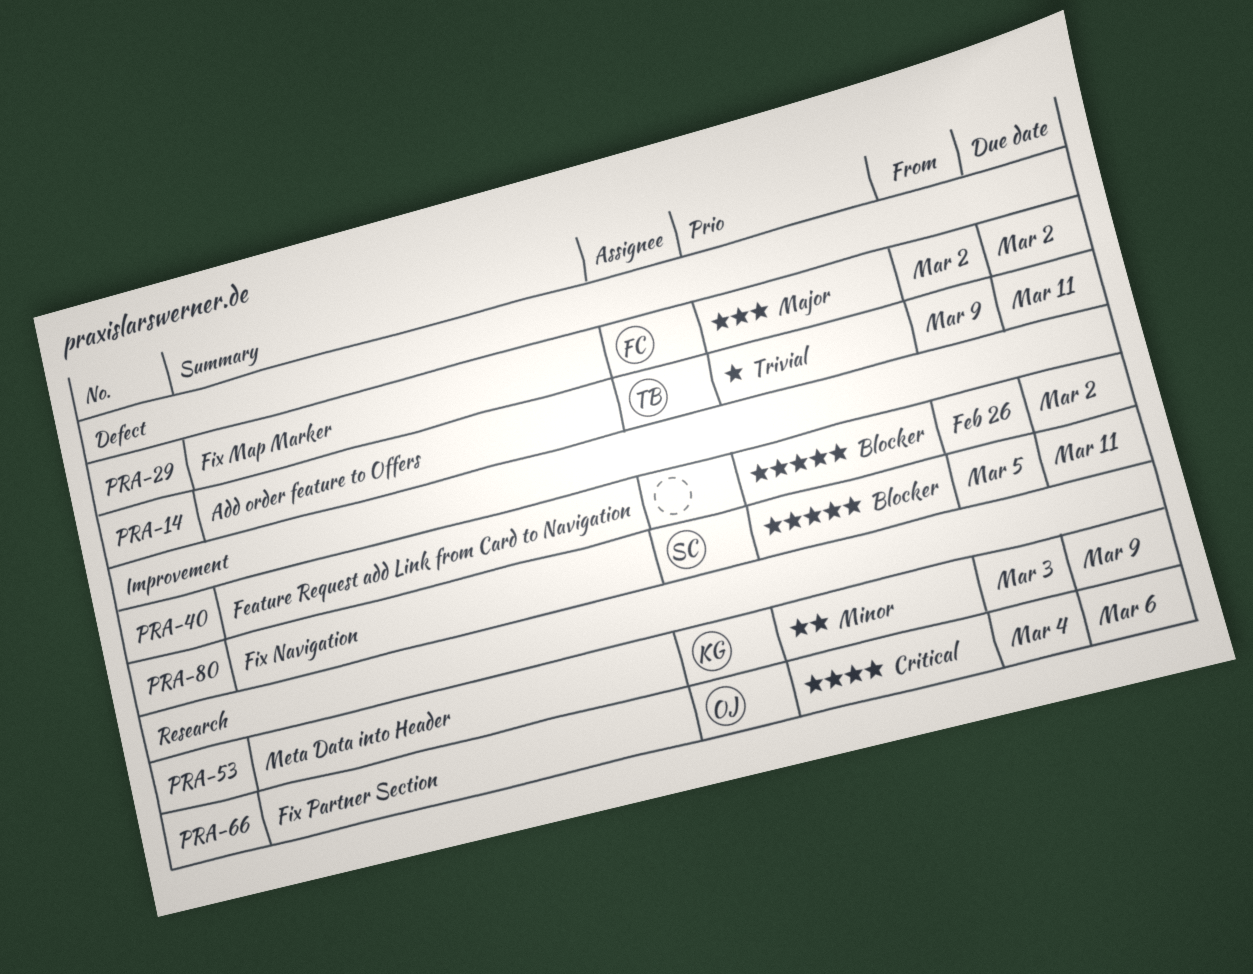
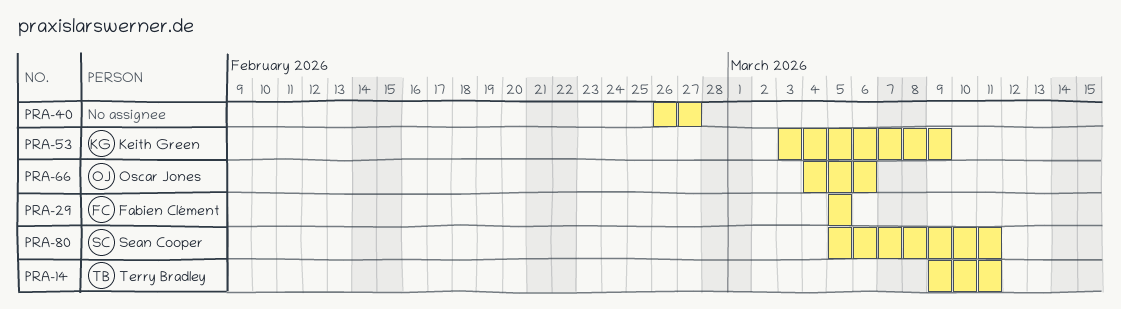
PRA-29, start: Mar 2 -> Mar 5
PRA-29, due: Mar 2 -> Mar 5
PRA-40, due: Mar 2 -> Feb 27

